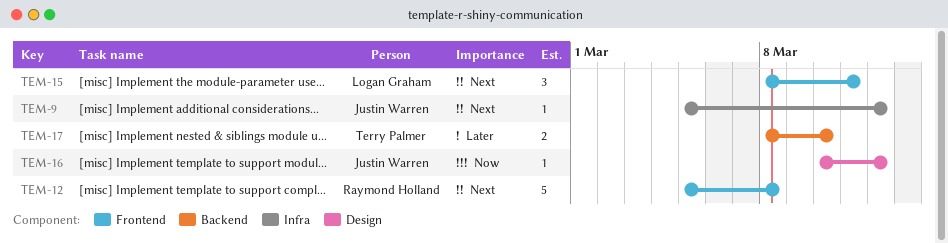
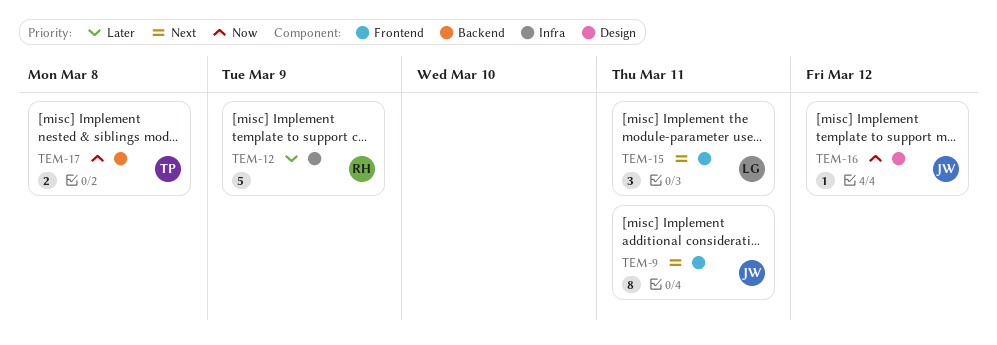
TEM-9, label: Infra -> Frontend
TEM-9, estimate: 1 -> 8
TEM-9, due: Mar 12 -> Mar 11
TEM-12, priority: Next -> Later
TEM-12, label: Frontend -> Infra
TEM-12, due: Mar 8 -> Mar 9
TEM-17, priority: Later -> Now
TEM-17, due: Mar 10 -> Mar 8

